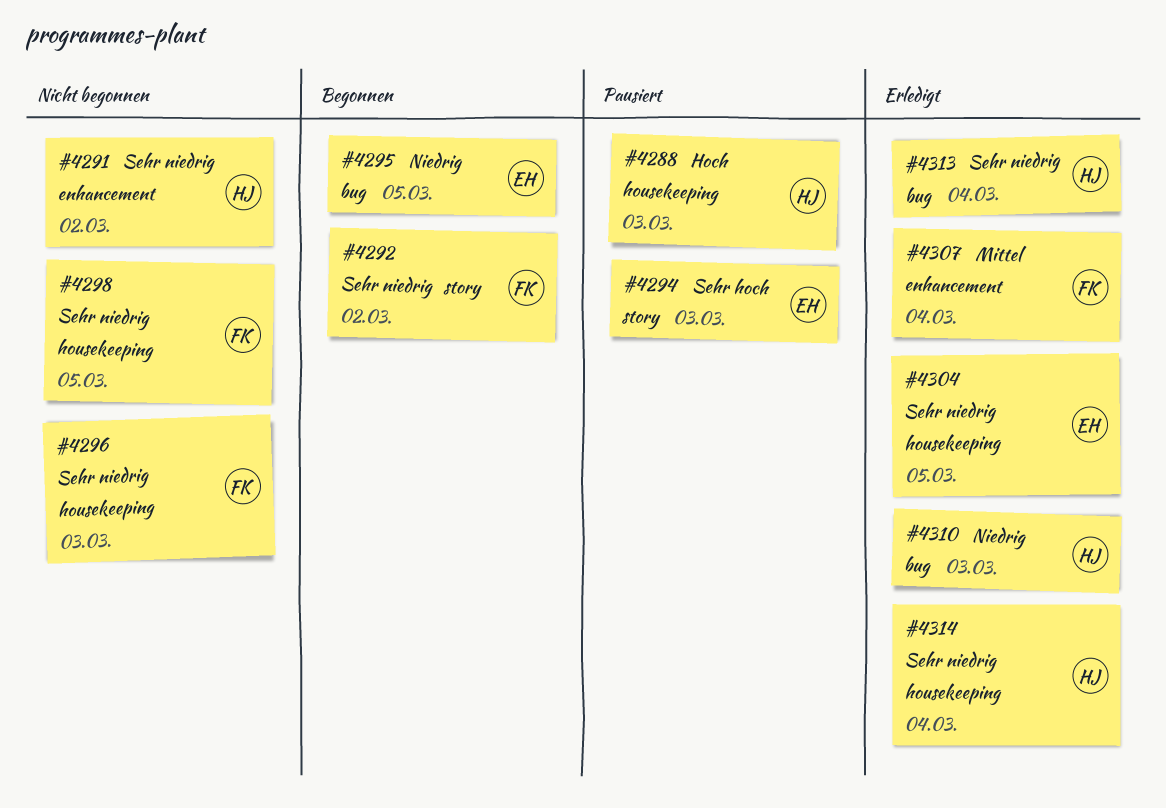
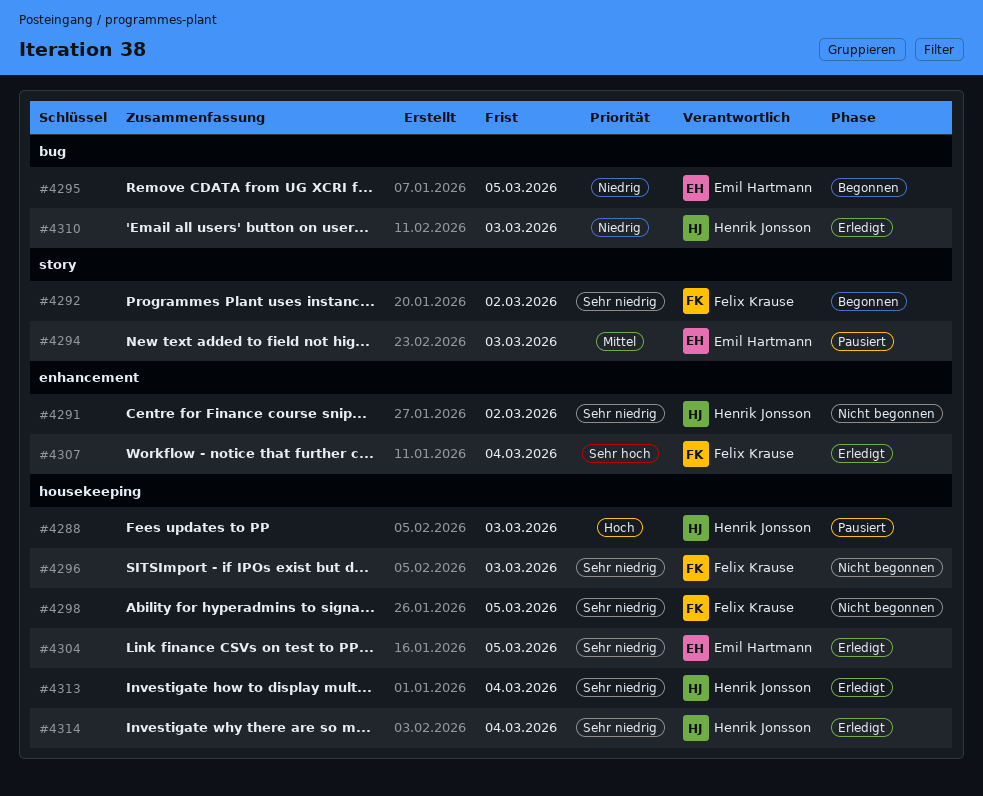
#4294, priority: Sehr hoch -> Mittel
#4307, priority: Mittel -> Sehr hoch
#4313, label: bug -> housekeeping

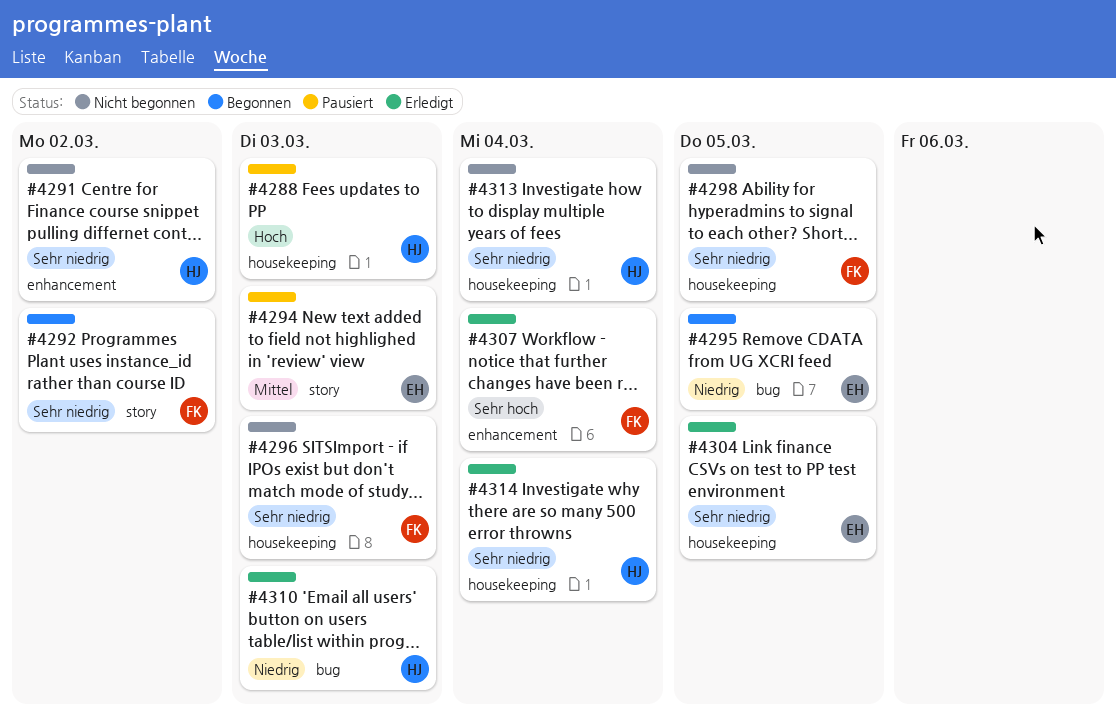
#4313, status: Erledigt -> Nicht begonnen

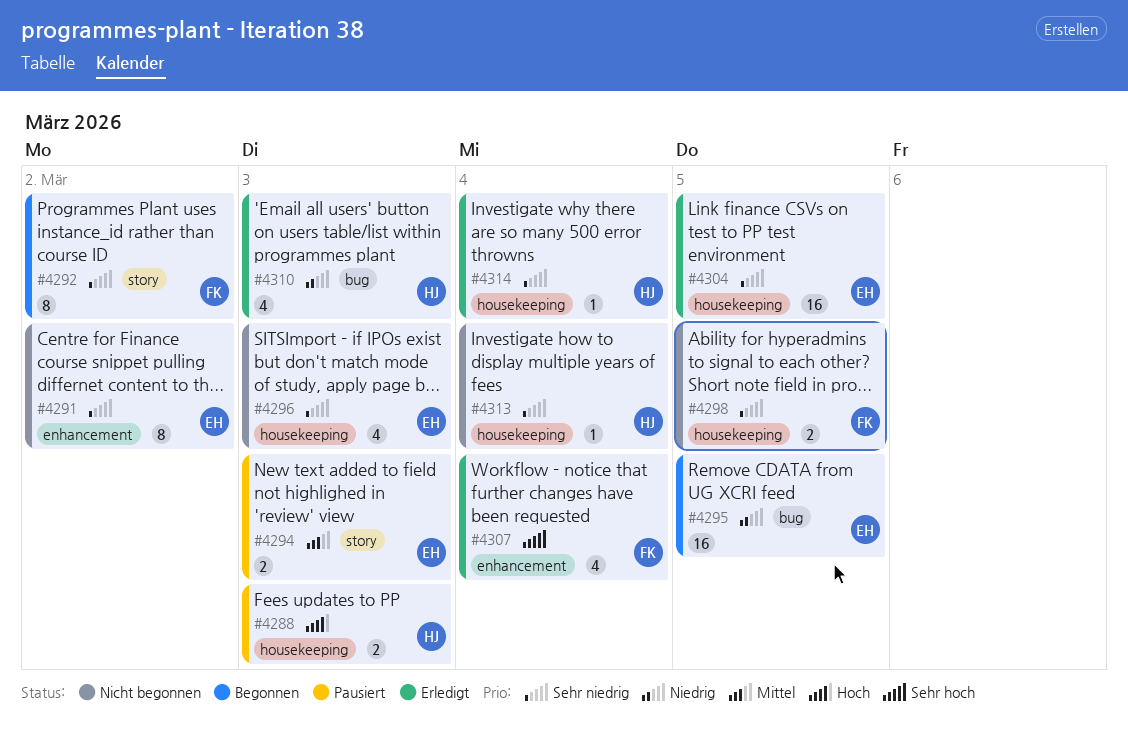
#4291, owner: HJ -> EH
#4296, owner: FK -> EH

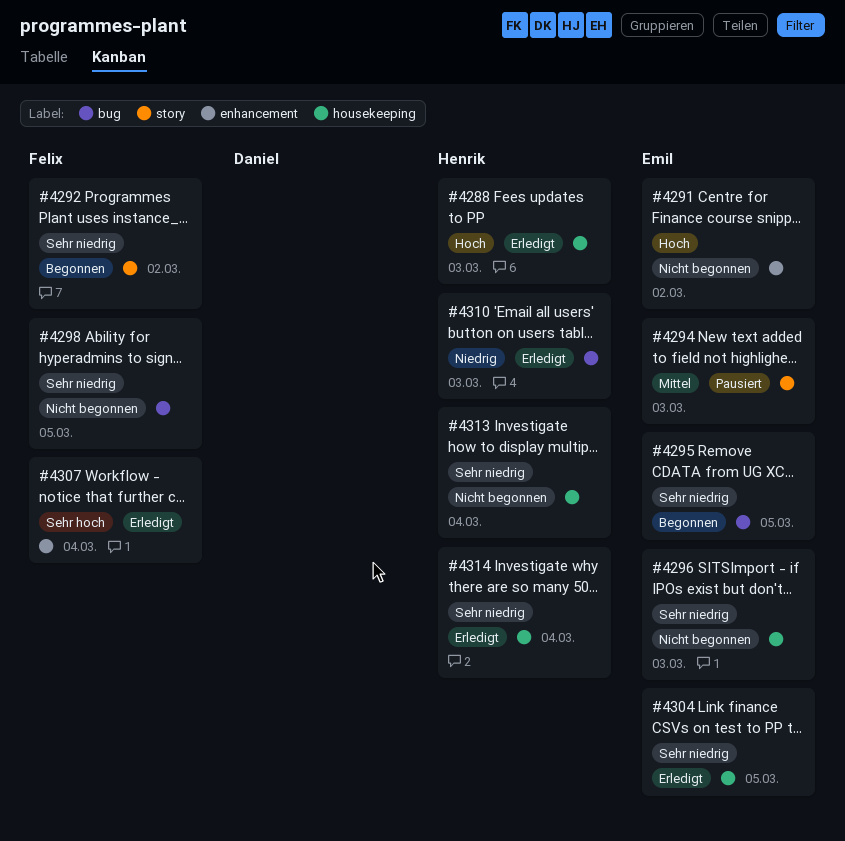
#4288, status: Pausiert -> Erledigt
#4291, priority: Sehr niedrig -> Hoch
#4295, priority: Niedrig -> Sehr niedrig
#4298, label: housekeeping -> bug

